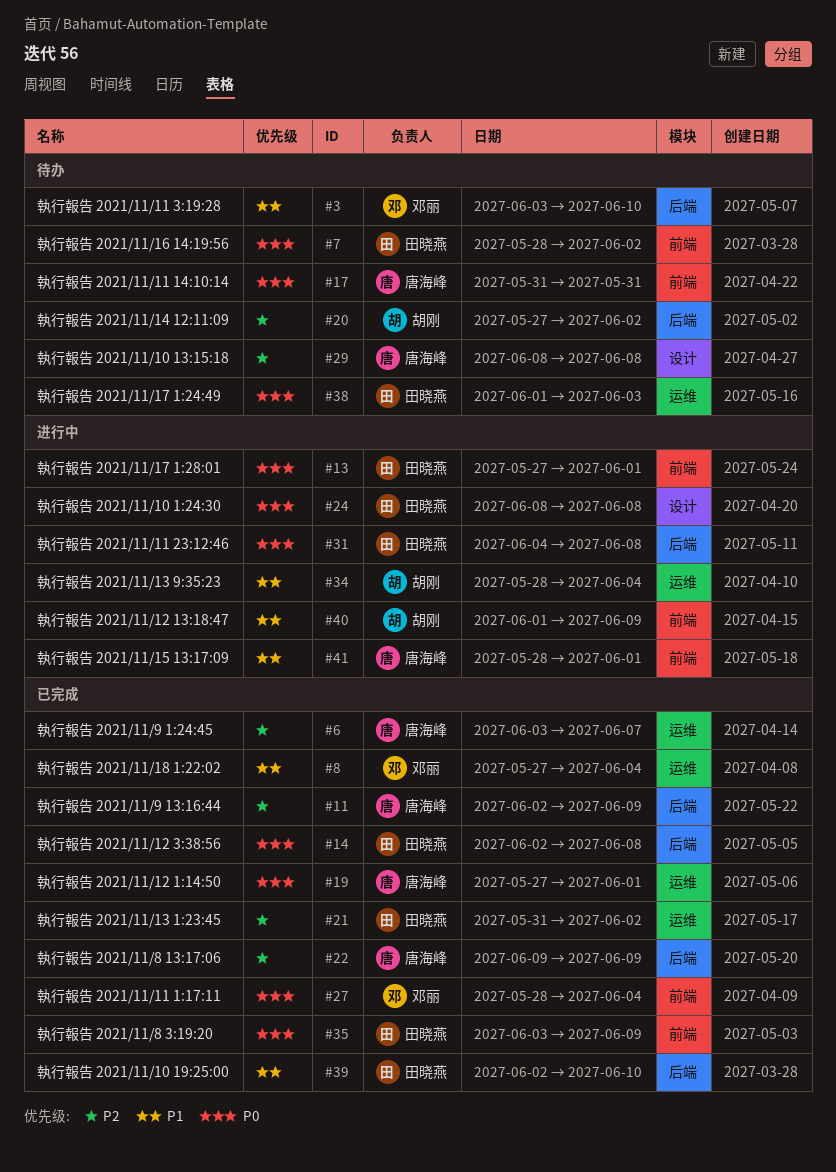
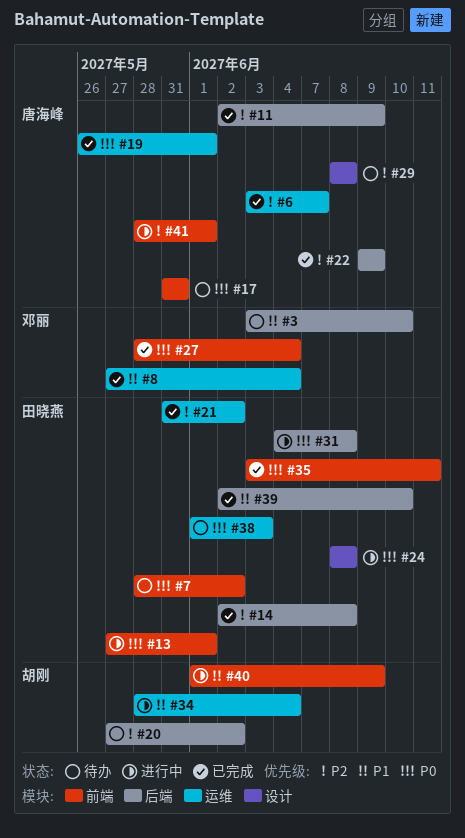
#14, priority: P0 -> P2
#19, start: May 27 -> May 26
#35, due: Jun 9 -> Jun 11
#41, priority: P1 -> P2

